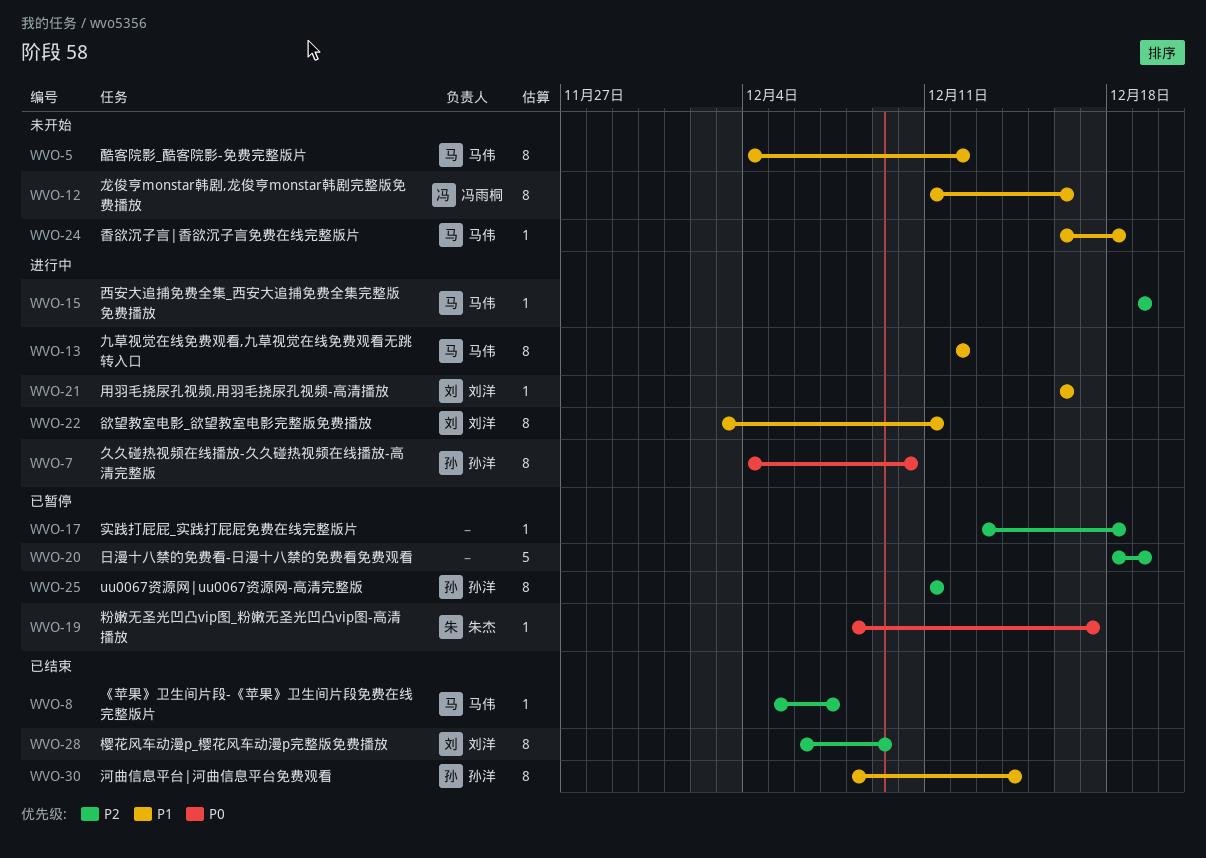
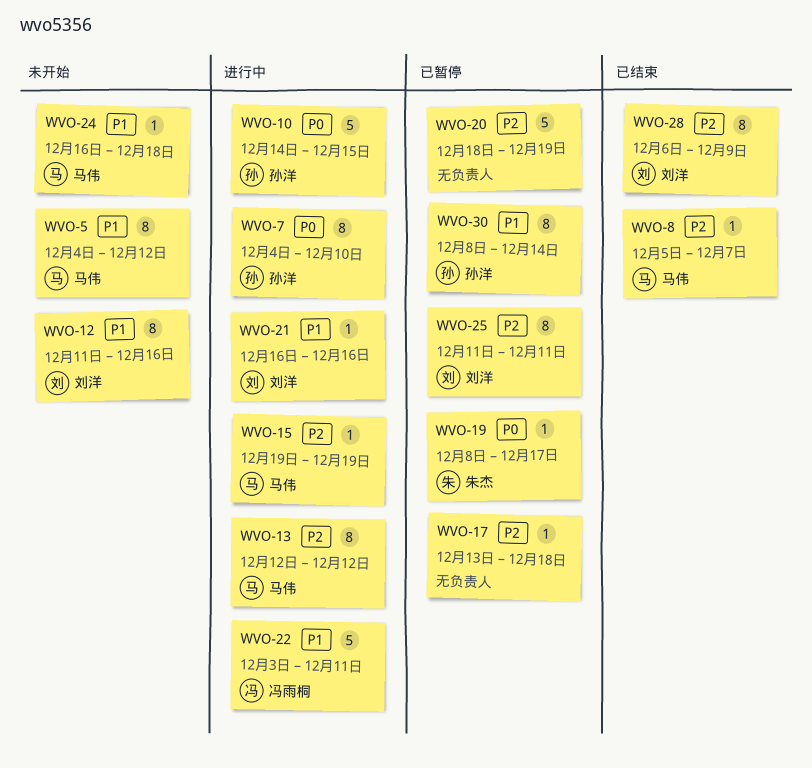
WVO-10: none -> present
WVO-12, owner: 冯雨桐 -> 刘洋
WVO-13, priority: P1 -> P2
WVO-22, owner: 刘洋 -> 冯雨桐
WVO-22, estimate: 8 -> 5
WVO-25, owner: 孙洋 -> 刘洋
WVO-30, status: 已结束 -> 已暂停

